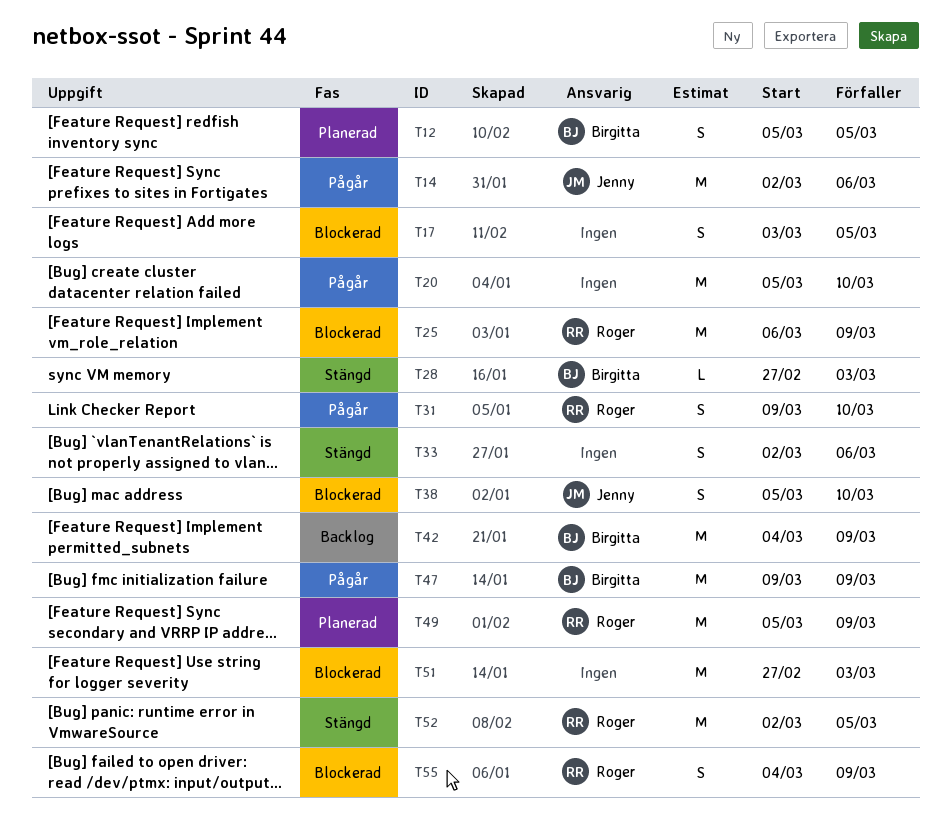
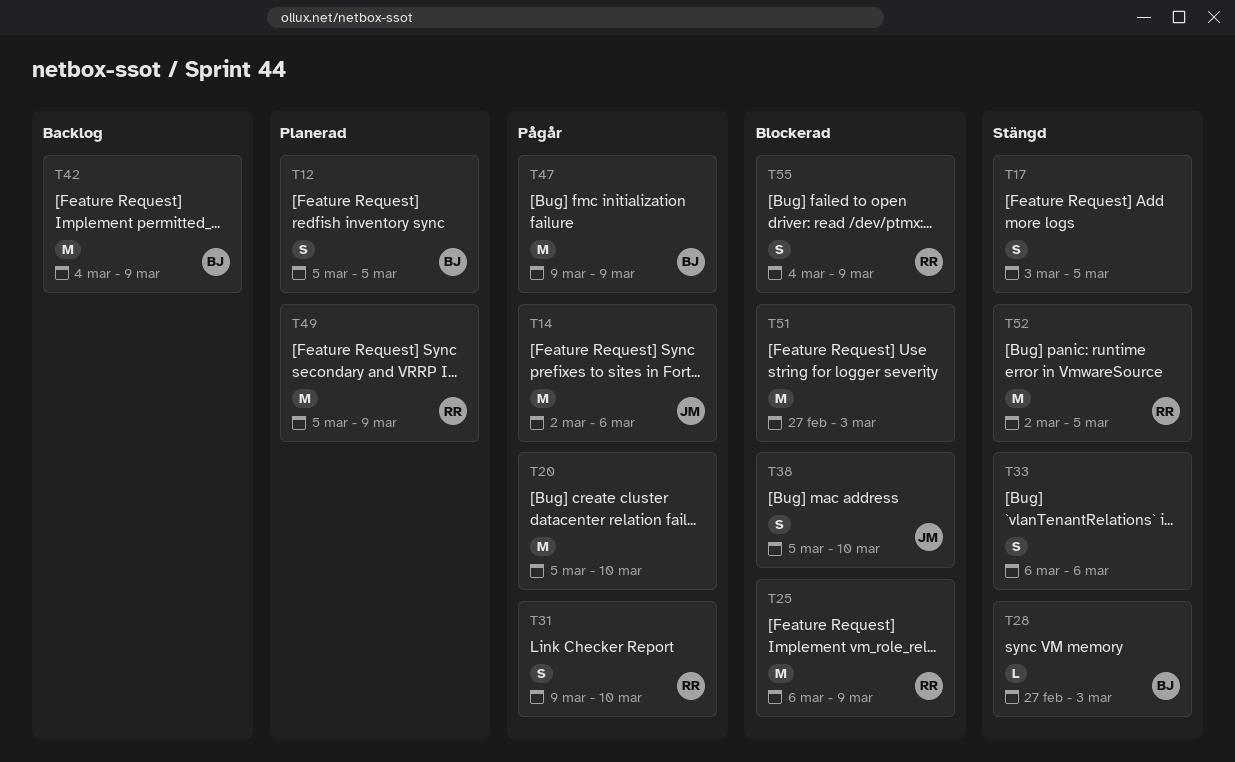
T17, status: Blockerad -> Stängd
T33, start: Mar 2 -> Mar 6

